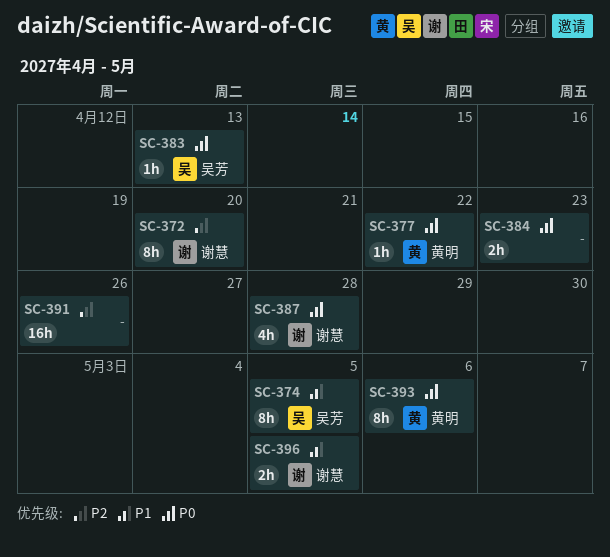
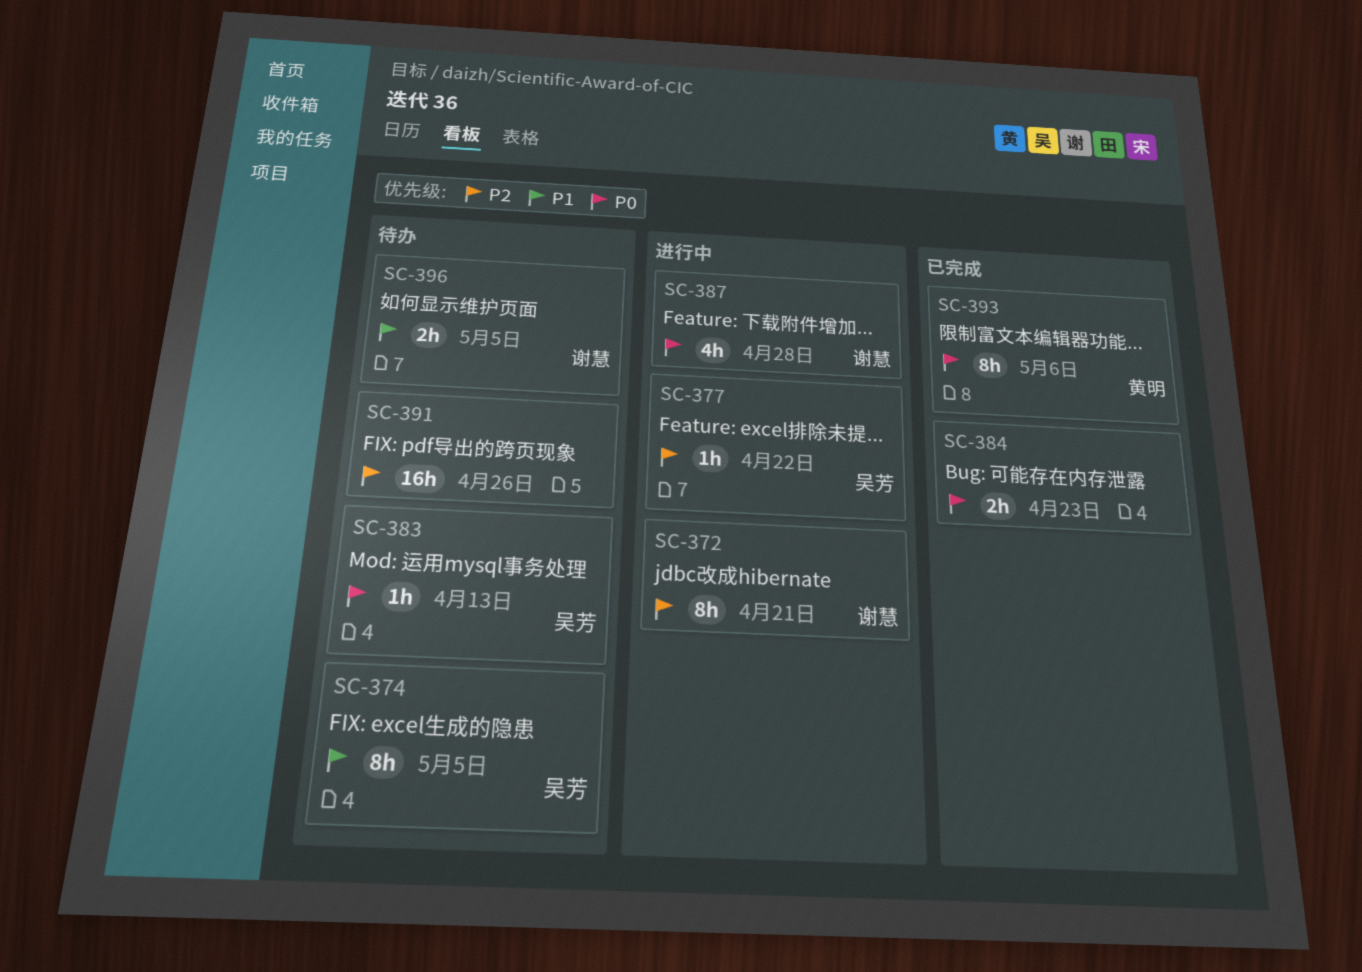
SC-372, due: Apr 20 -> Apr 21
SC-377, owner: 黄明 -> 吴芳
SC-377, priority: P0 -> P2

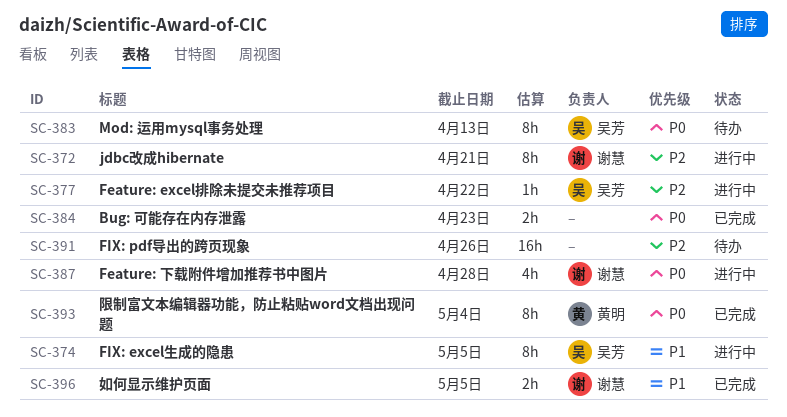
SC-374, status: 待办 -> 进行中
SC-383, estimate: 1h -> 8h
SC-393, due: May 6 -> May 4
SC-396, status: 待办 -> 已完成

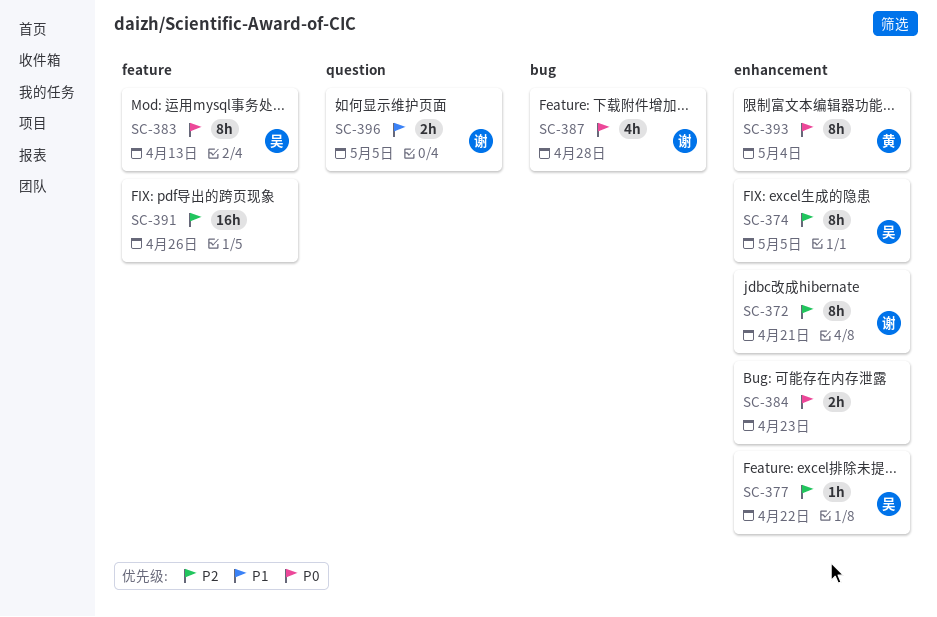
SC-374, priority: P1 -> P2

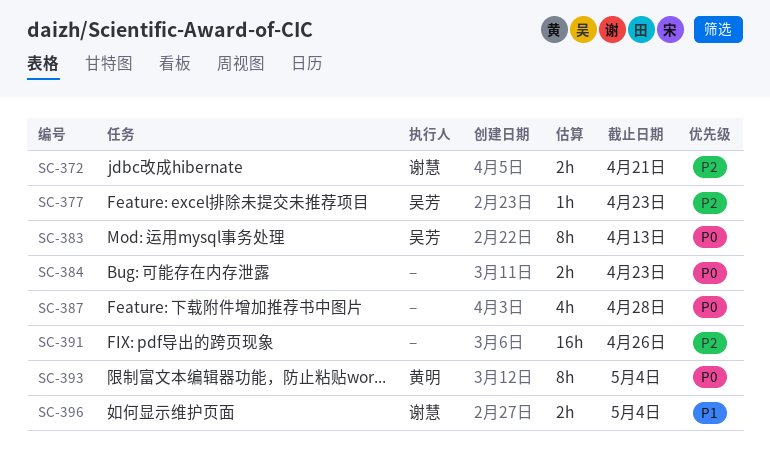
SC-372, estimate: 8h -> 2h
SC-374: present -> none
SC-377, due: Apr 22 -> Apr 23
SC-387, owner: 谢慧 -> none
SC-396, due: May 5 -> May 4

